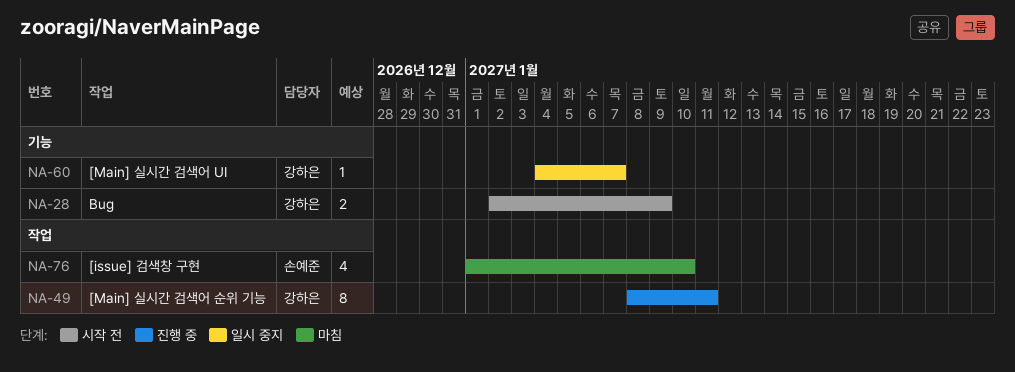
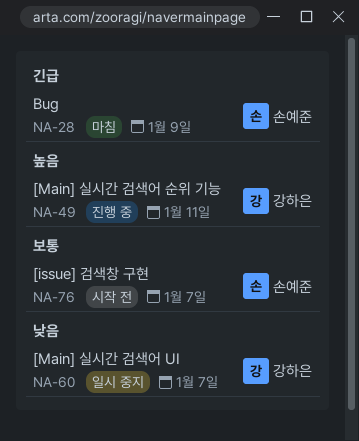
NA-28, status: 시작 전 -> 마침
NA-28, owner: 강하은 -> 손예준
NA-76, status: 마침 -> 시작 전
NA-76, due: Jan 10 -> Jan 7

